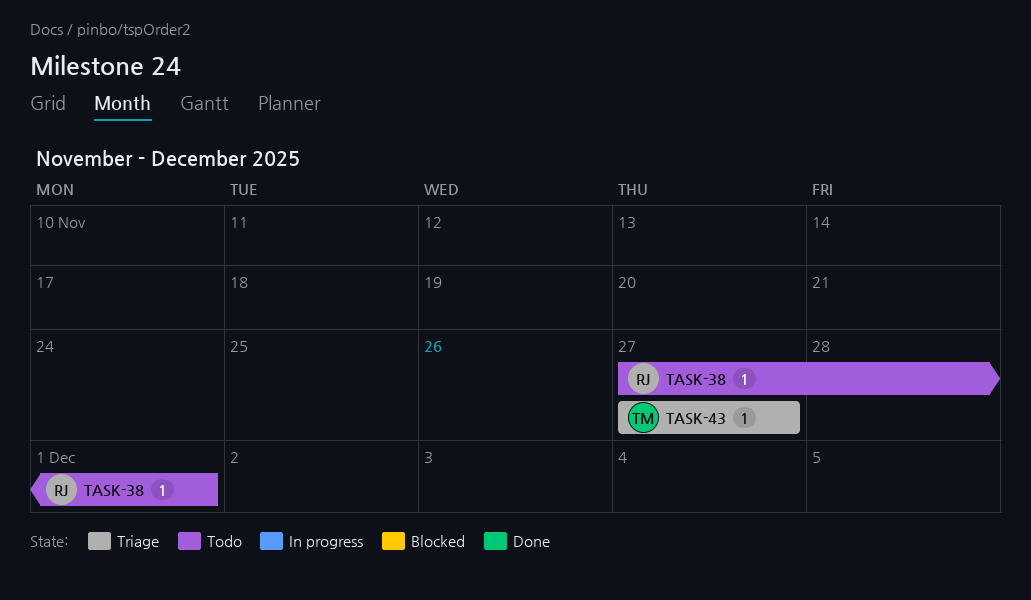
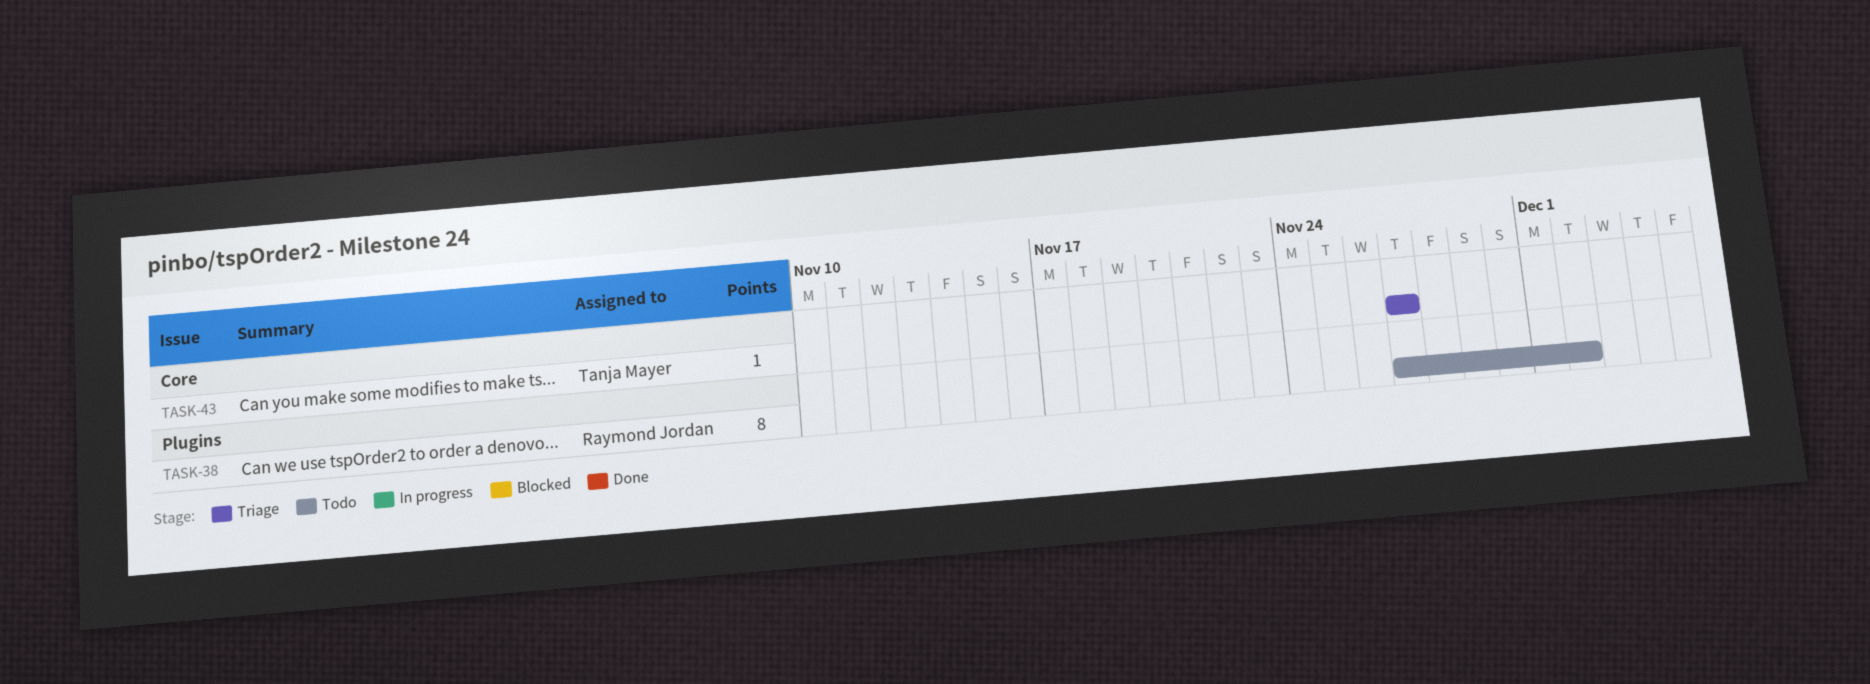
TASK-38, estimate: 1 -> 8
TASK-38, due: Dec 1 -> Dec 2

